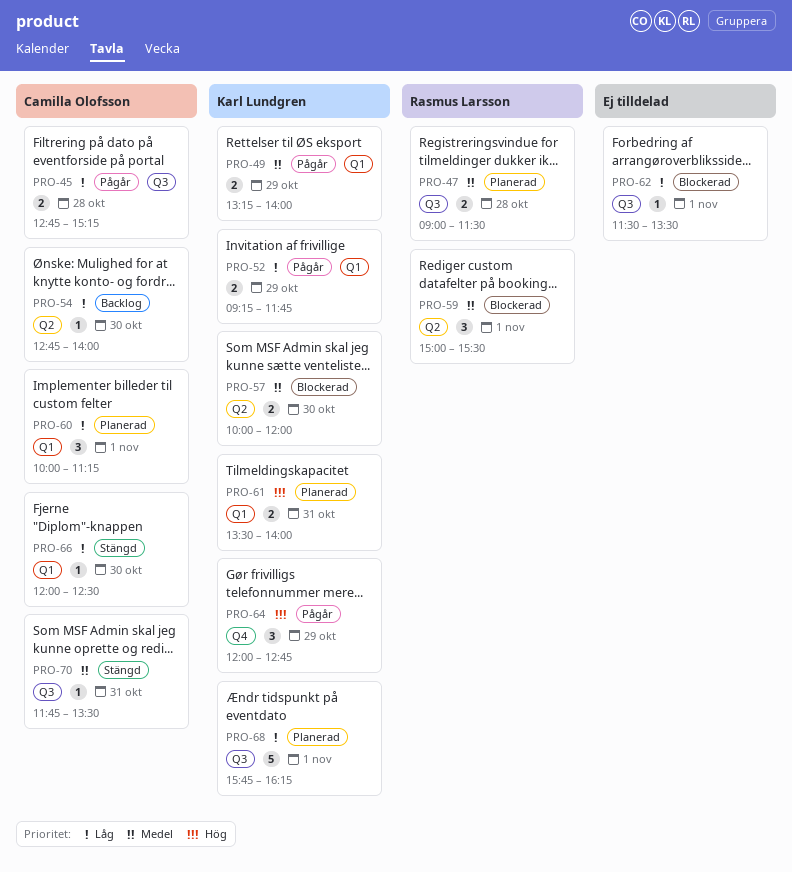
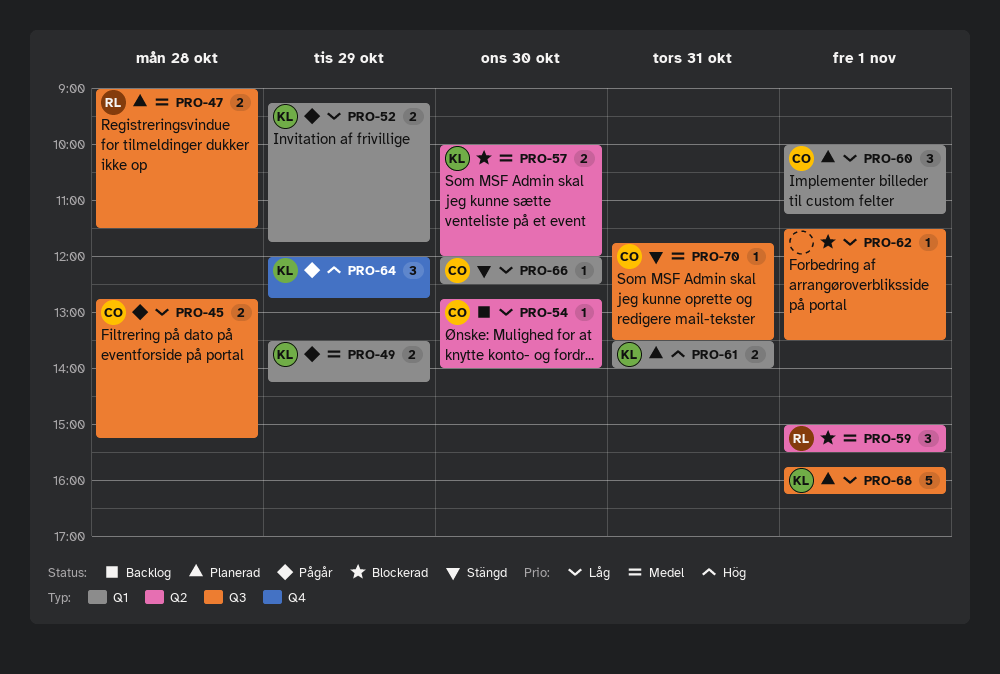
PRO-49, begins: 13:15 -> 13:30
PRO-49, ends: 14:00 -> 14:15

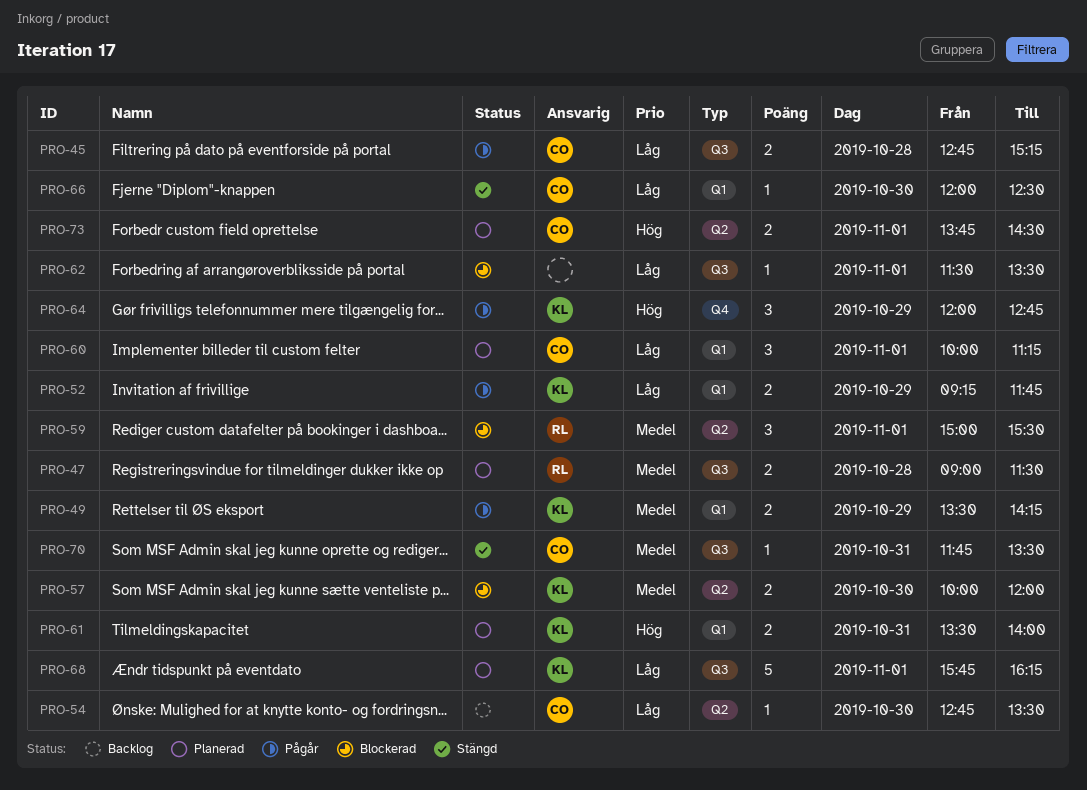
PRO-54, ends: 14:00 -> 13:30
PRO-73: none -> present

